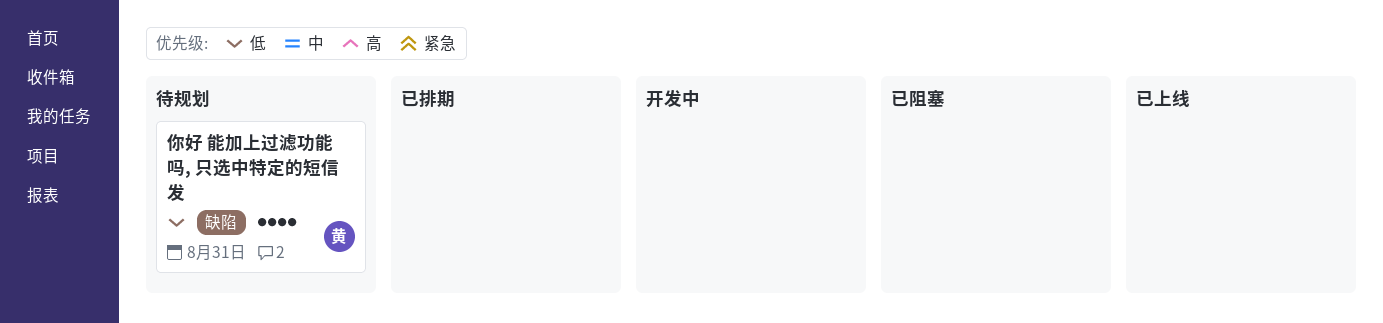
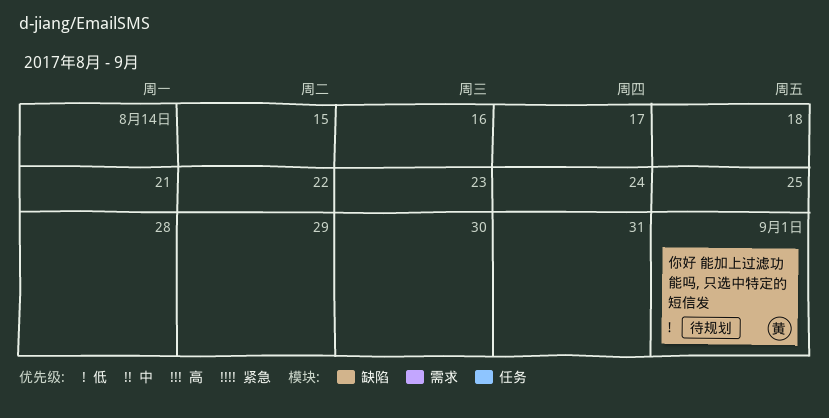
你好 能加上过滤功能吗, 只选中特定的短信发, due: Aug 31 -> Sep 1

